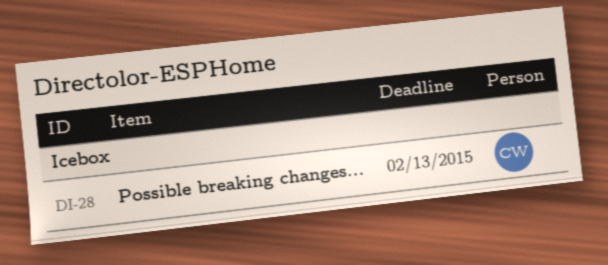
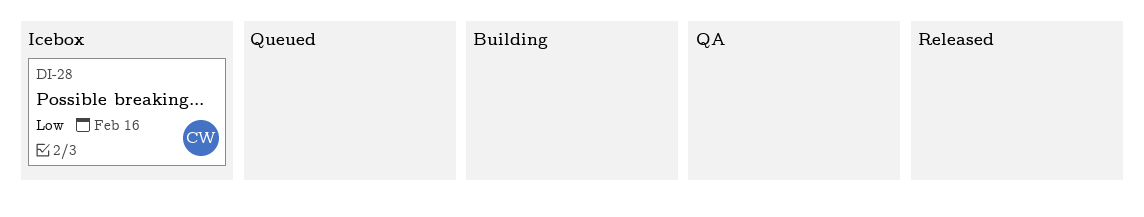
DI-28, due: Feb 13 -> Feb 16

